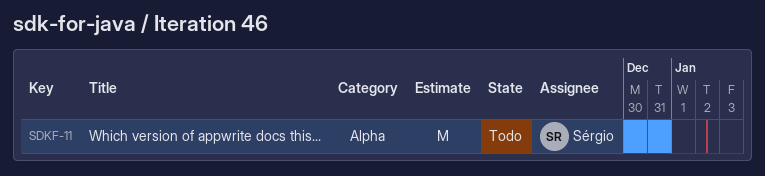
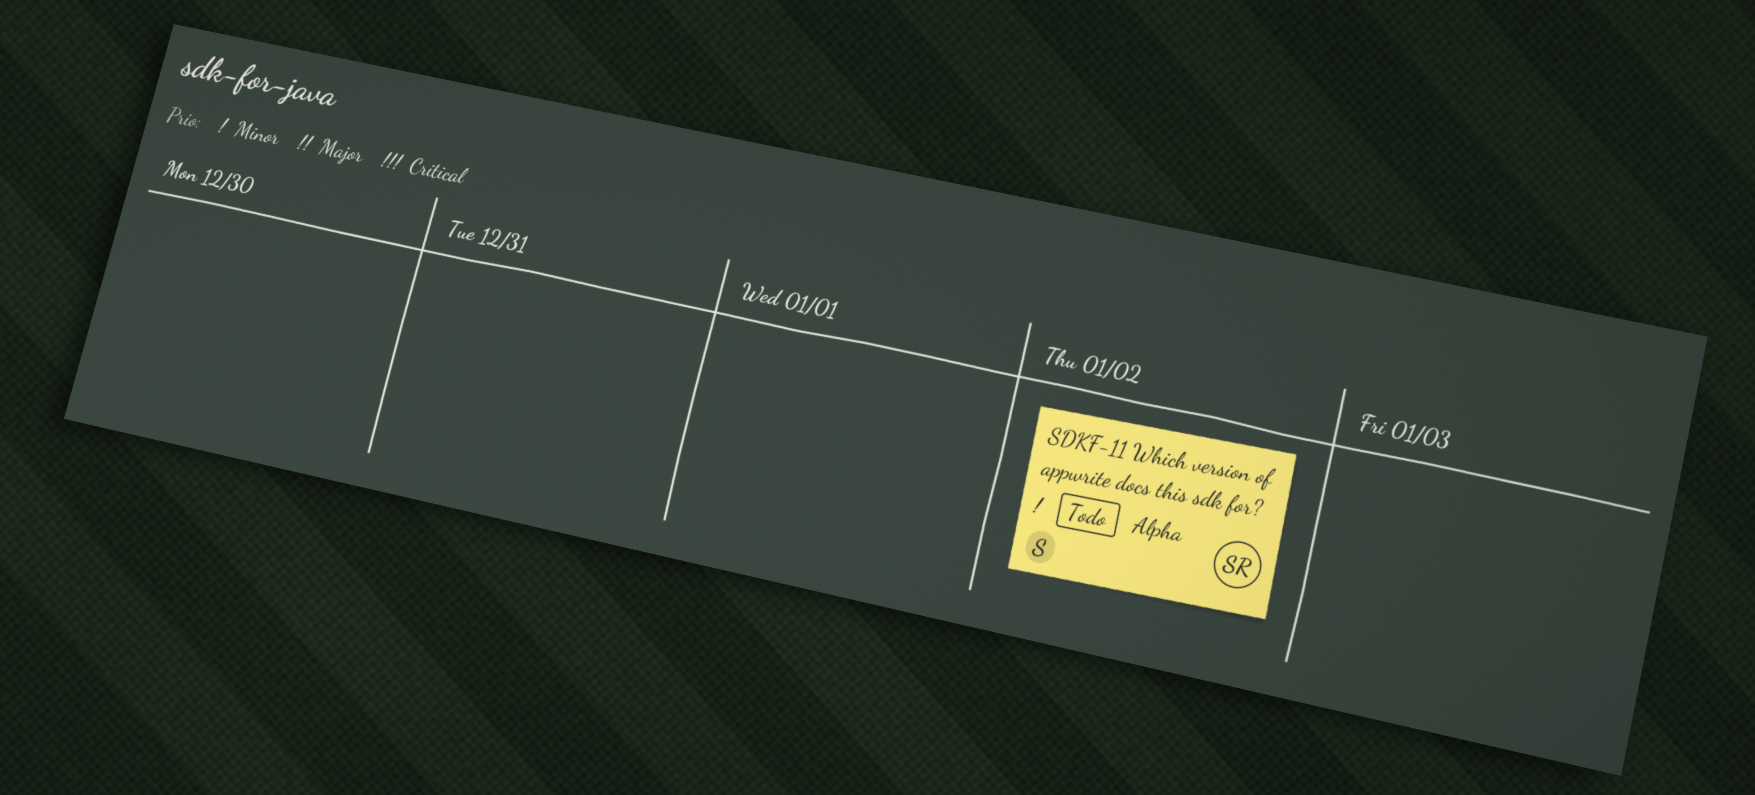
SDKF-11, estimate: M -> S
SDKF-11, due: Dec 31 -> Jan 2

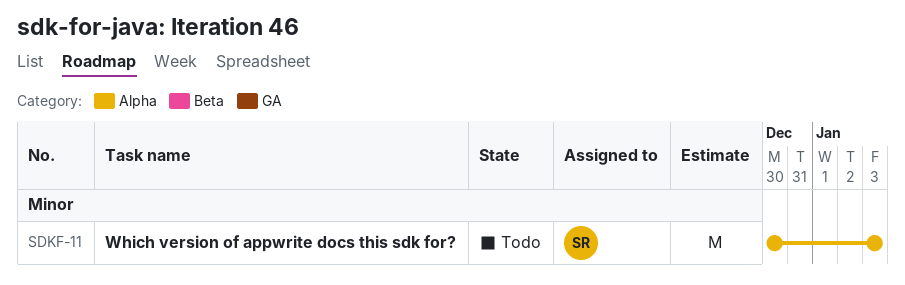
SDKF-11, estimate: S -> M
SDKF-11, due: Jan 2 -> Jan 3

